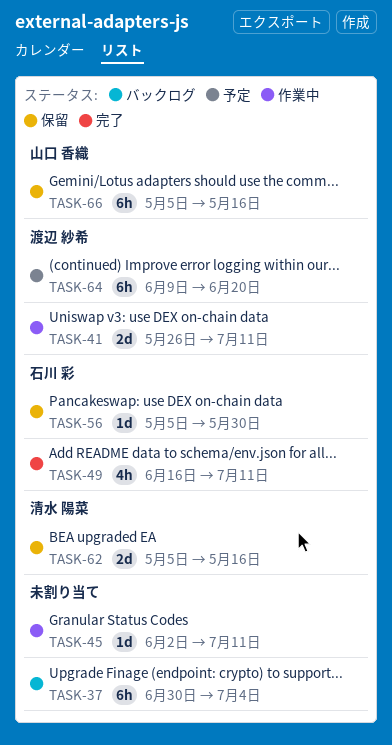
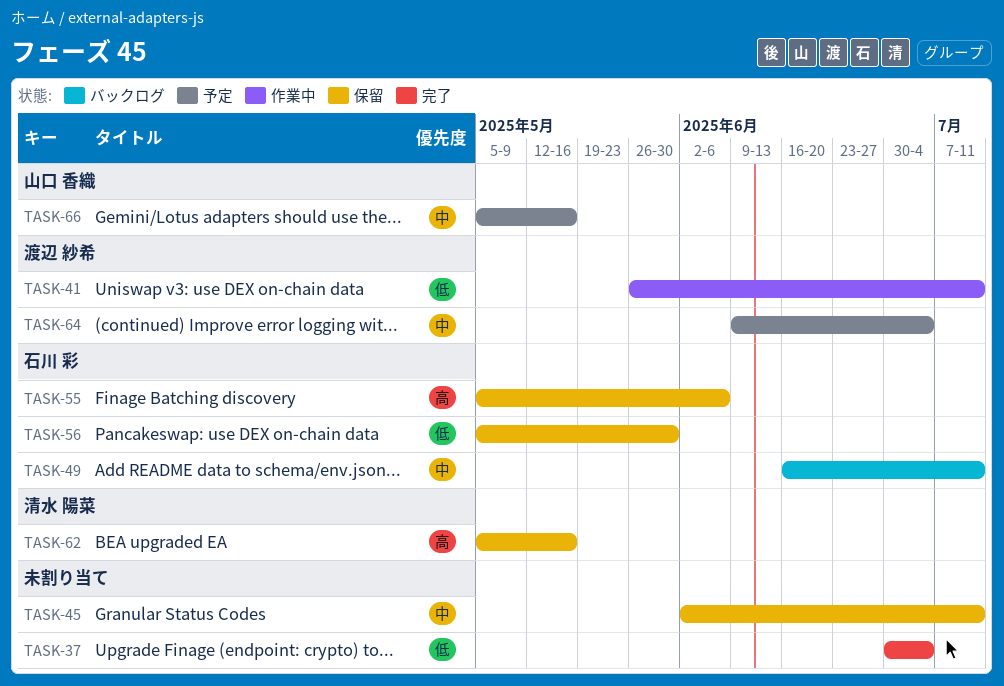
TASK-37, status: バックログ -> 完了
TASK-45, status: 作業中 -> 保留
TASK-49, status: 完了 -> バックログ
TASK-55: none -> present
TASK-64, due: Jun 20 -> Jul 4
TASK-66, status: 保留 -> 予定

